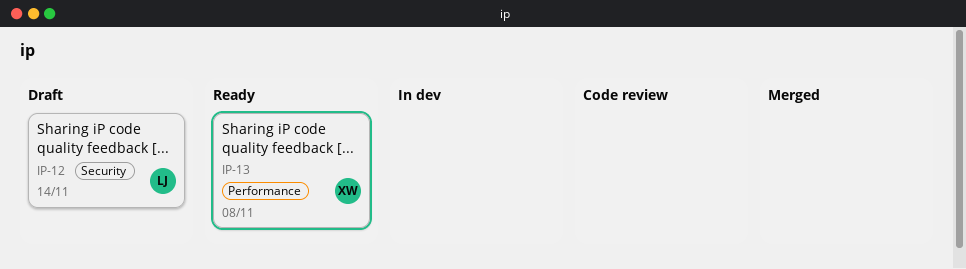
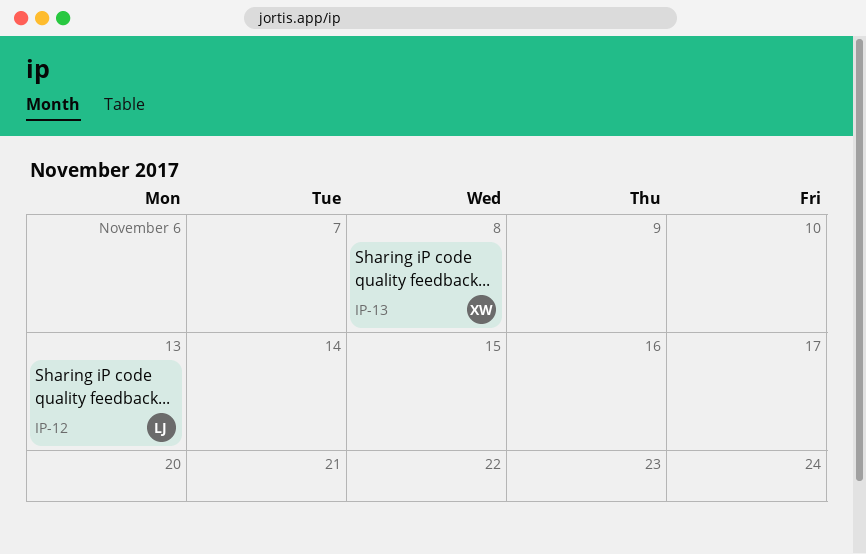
IP-12, due: Nov 14 -> Nov 13

